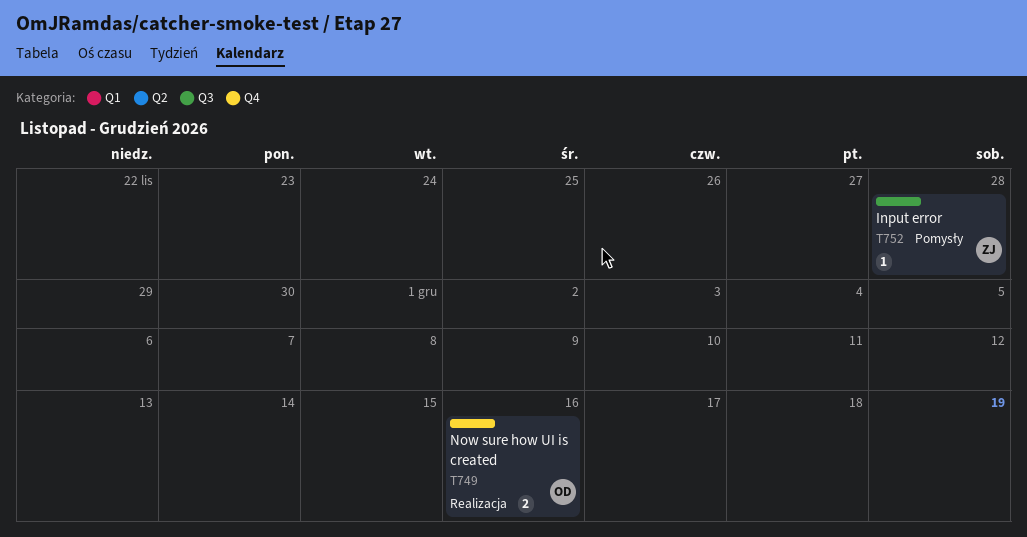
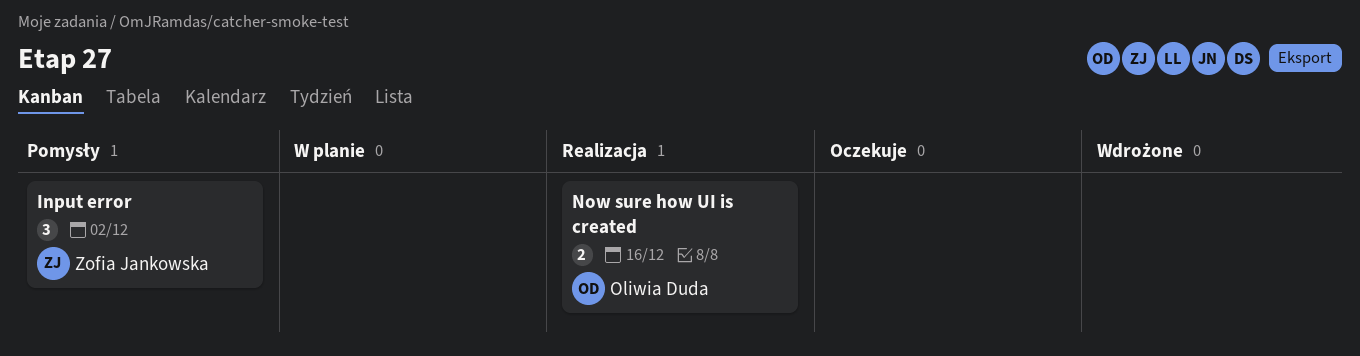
Input error, estimate: 1 -> 3
Input error, due: Nov 28 -> Dec 2

